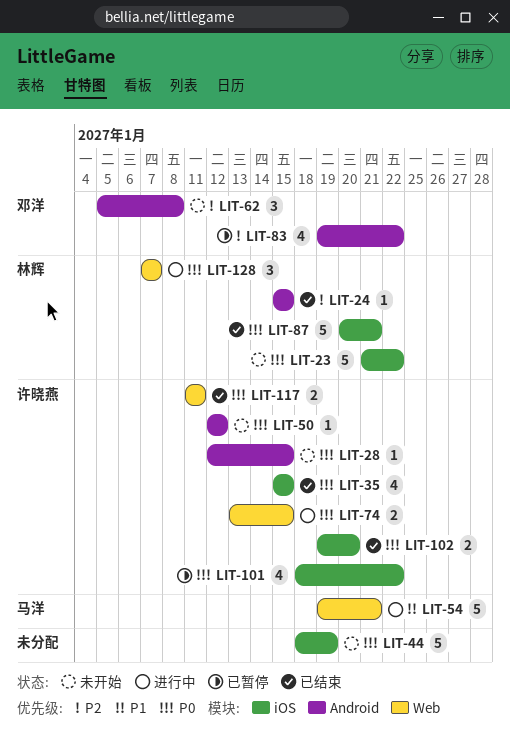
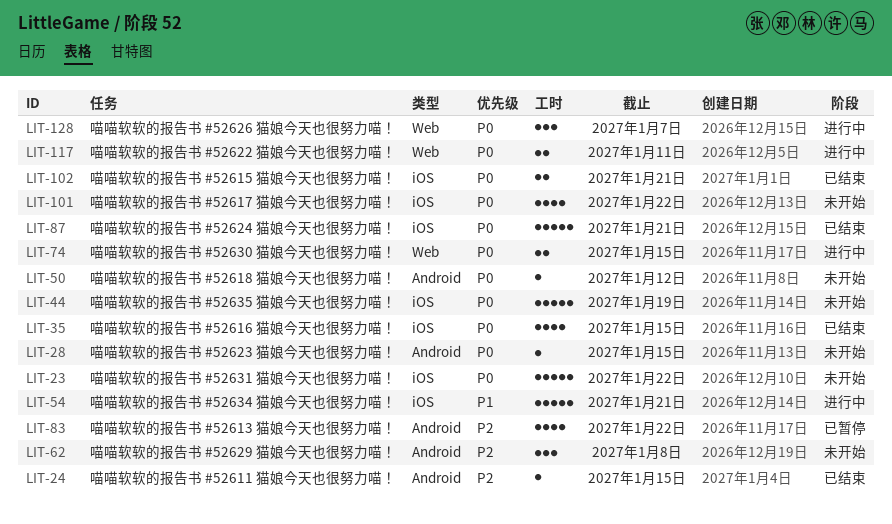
LIT-54, label: Web -> iOS
LIT-101, status: 已暂停 -> 未开始
LIT-102, due: Jan 20 -> Jan 21
LIT-117, status: 已结束 -> 进行中

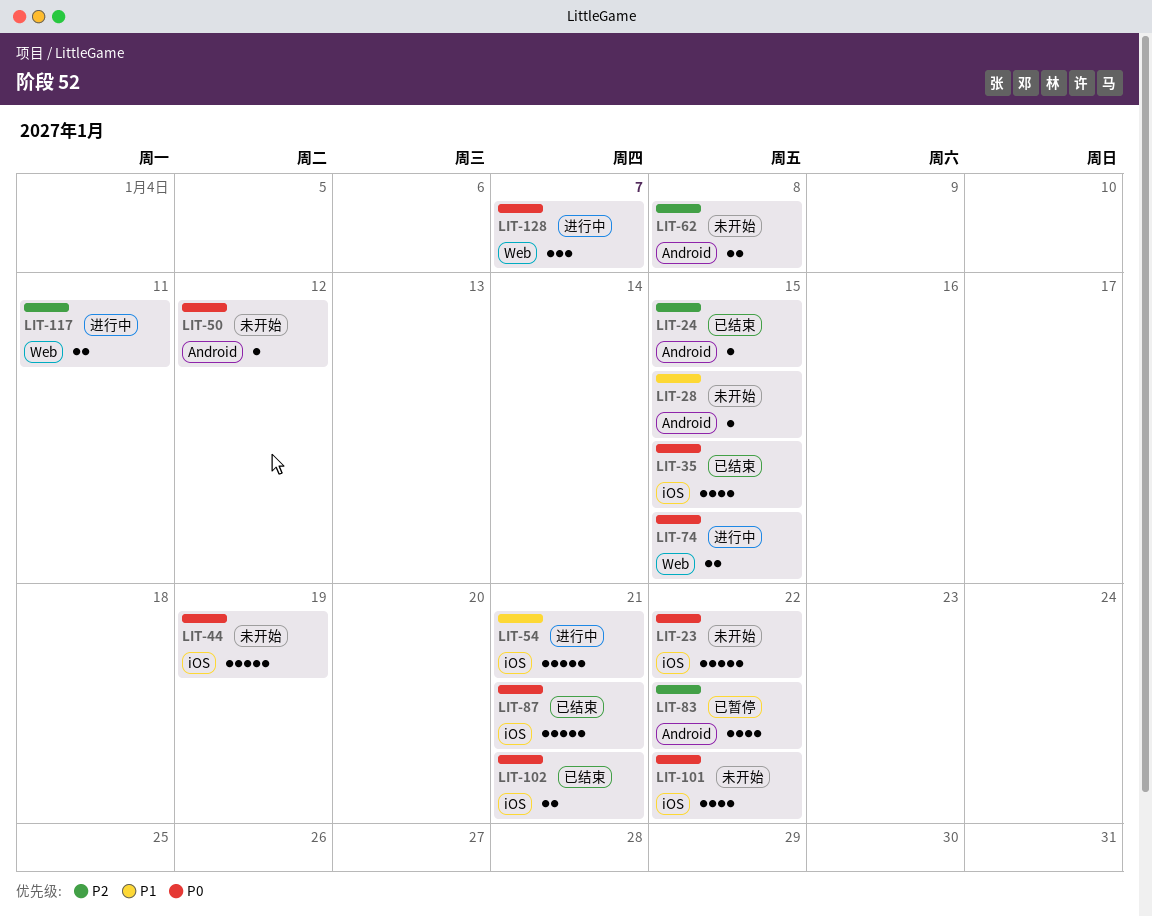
LIT-28, priority: P0 -> P1
LIT-62, estimate: 3 -> 2
LIT-117, priority: P0 -> P2

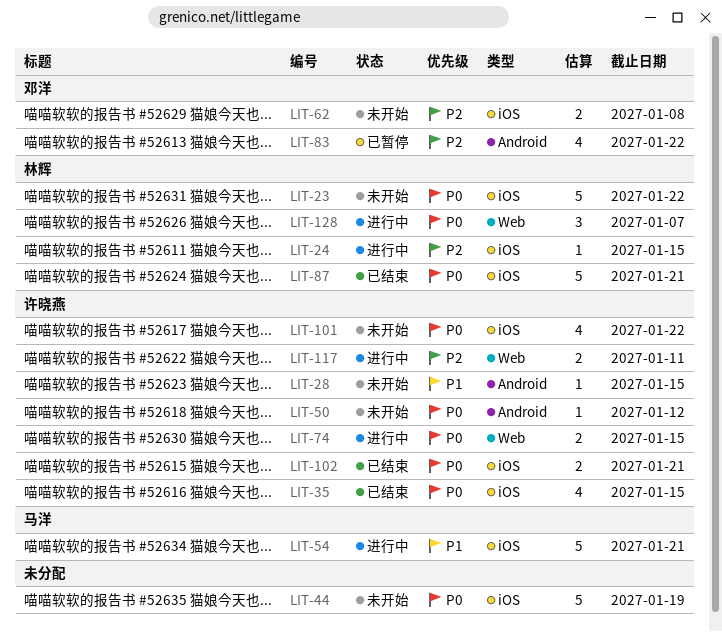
LIT-24, status: 已结束 -> 进行中
LIT-24, label: Android -> iOS
LIT-62, label: Android -> iOS

